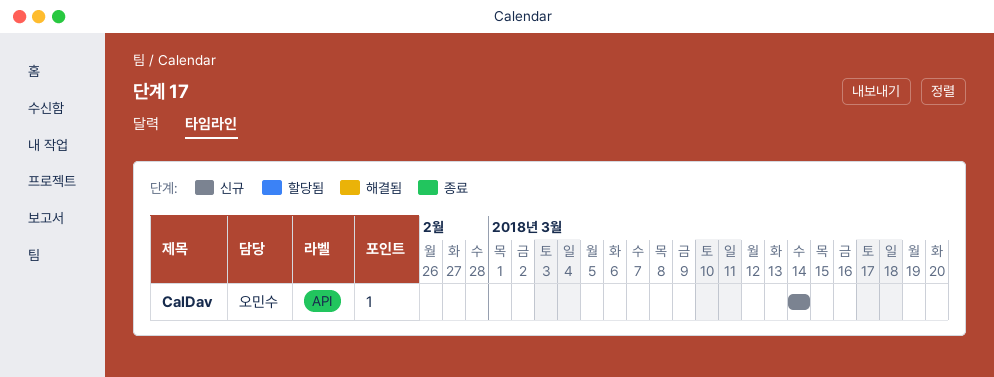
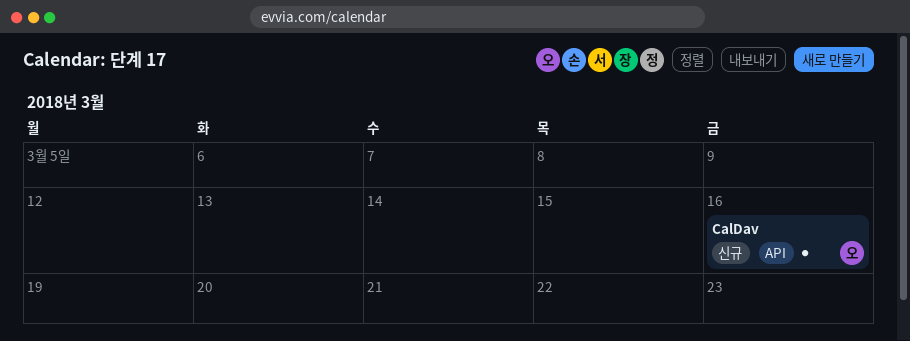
CalDav, due: Mar 14 -> Mar 16

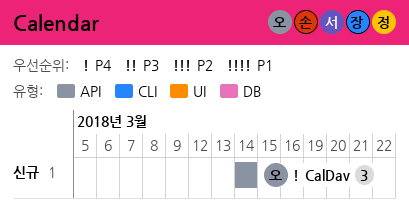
CalDav, estimate: 1 -> 3
CalDav, due: Mar 16 -> Mar 14

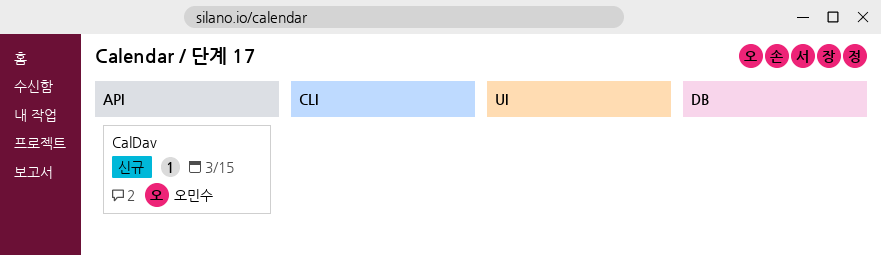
CalDav, estimate: 3 -> 1
CalDav, due: Mar 14 -> Mar 15

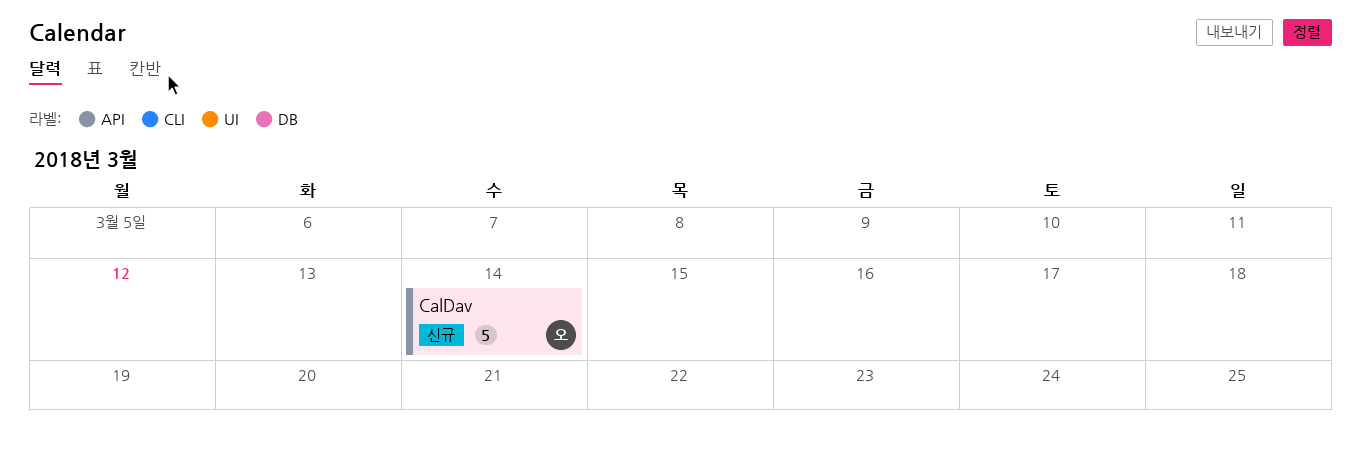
CalDav, estimate: 1 -> 5
CalDav, due: Mar 15 -> Mar 14

